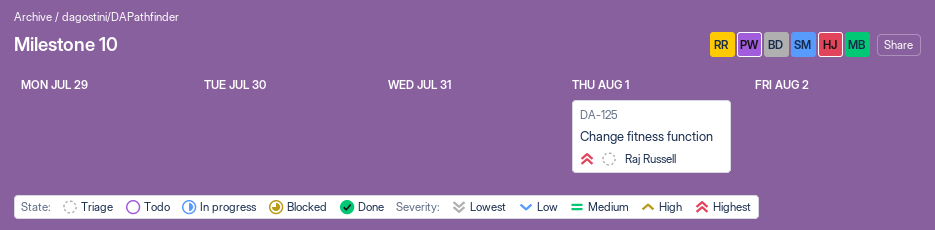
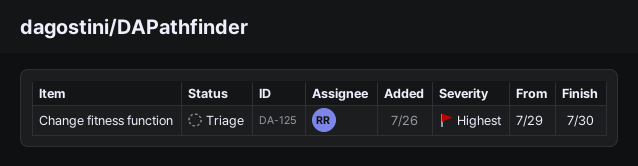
DA-125, due: Aug 1 -> Jul 30

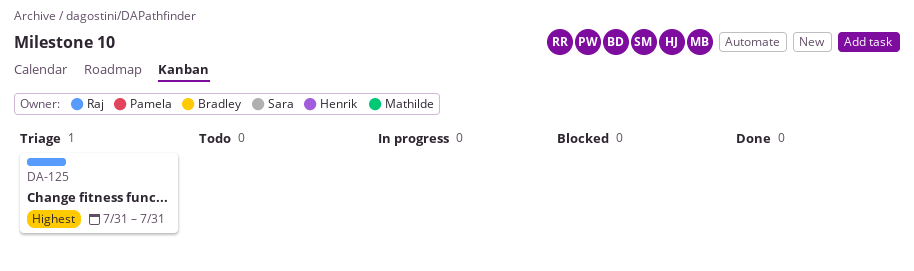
DA-125, start: Jul 29 -> Jul 31
DA-125, due: Jul 30 -> Jul 31

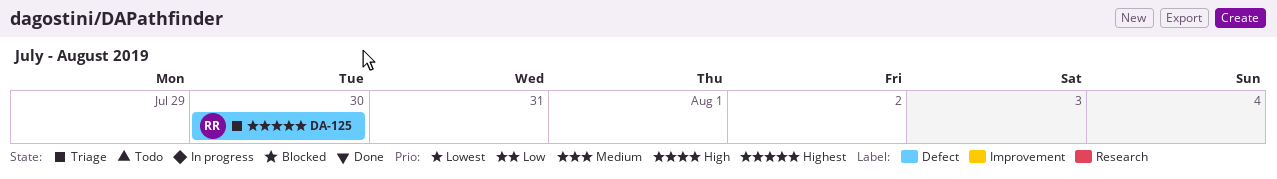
DA-125, start: Jul 31 -> Jul 30
DA-125, due: Jul 31 -> Jul 30

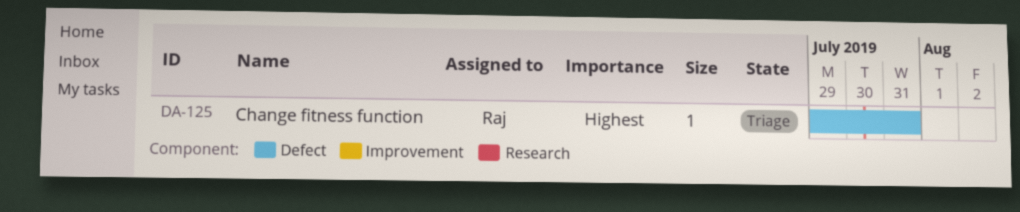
DA-125, start: Jul 30 -> Jul 29
DA-125, due: Jul 30 -> Jul 31

